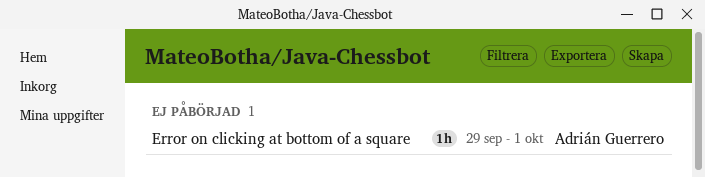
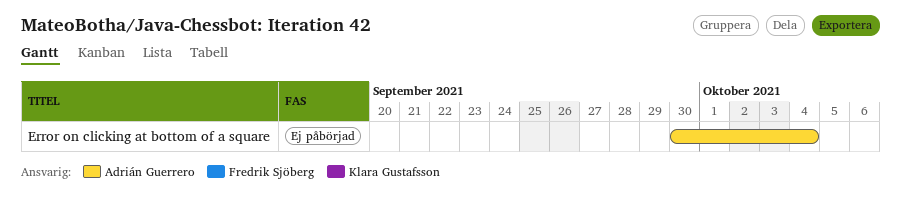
Error on clicking at bottom of a square, start: Sep 29 -> Sep 30
Error on clicking at bottom of a square, due: Oct 1 -> Oct 4

